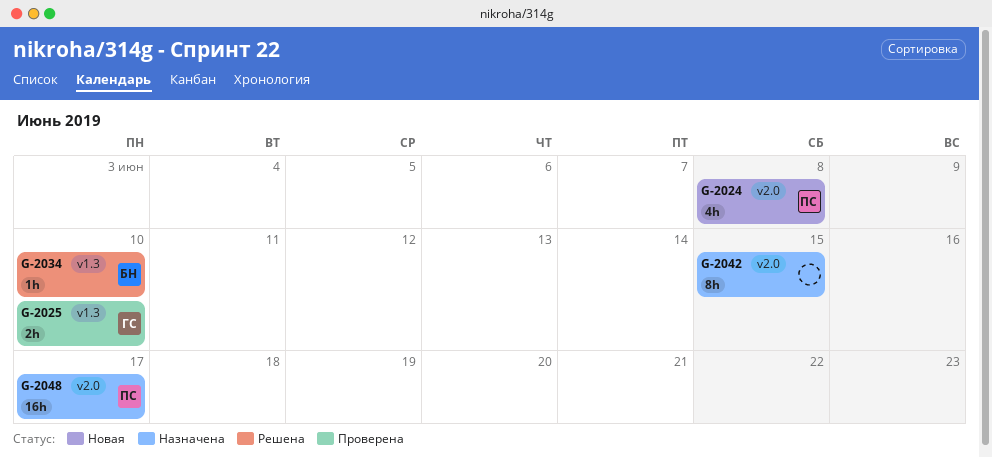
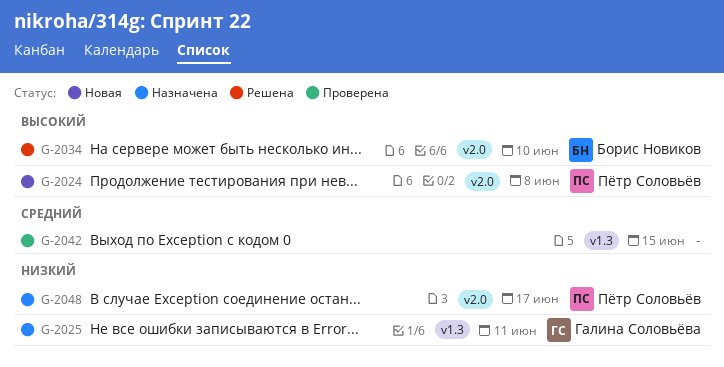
G-2025, status: Проверена -> Назначена
G-2025, due: Jun 10 -> Jun 11
G-2034, label: v1.3 -> v2.0
G-2042, status: Назначена -> Проверена
G-2042, label: v2.0 -> v1.3

